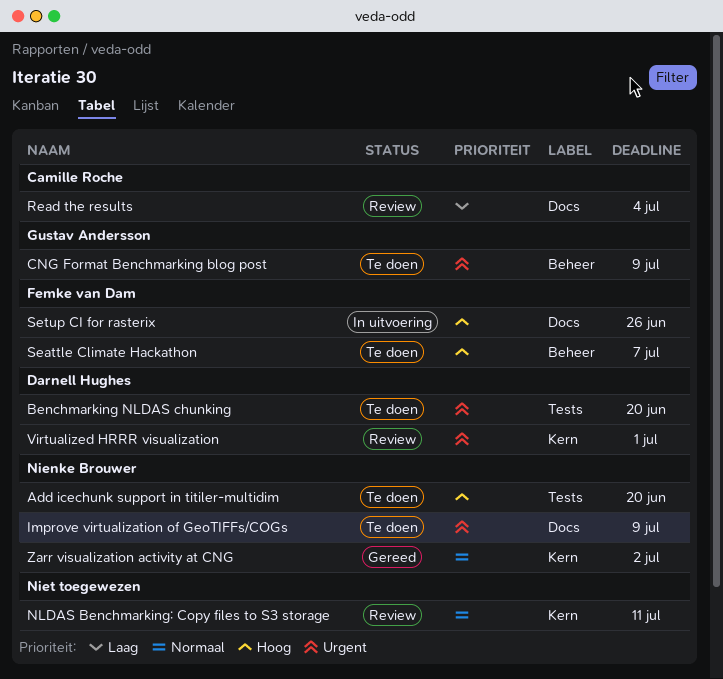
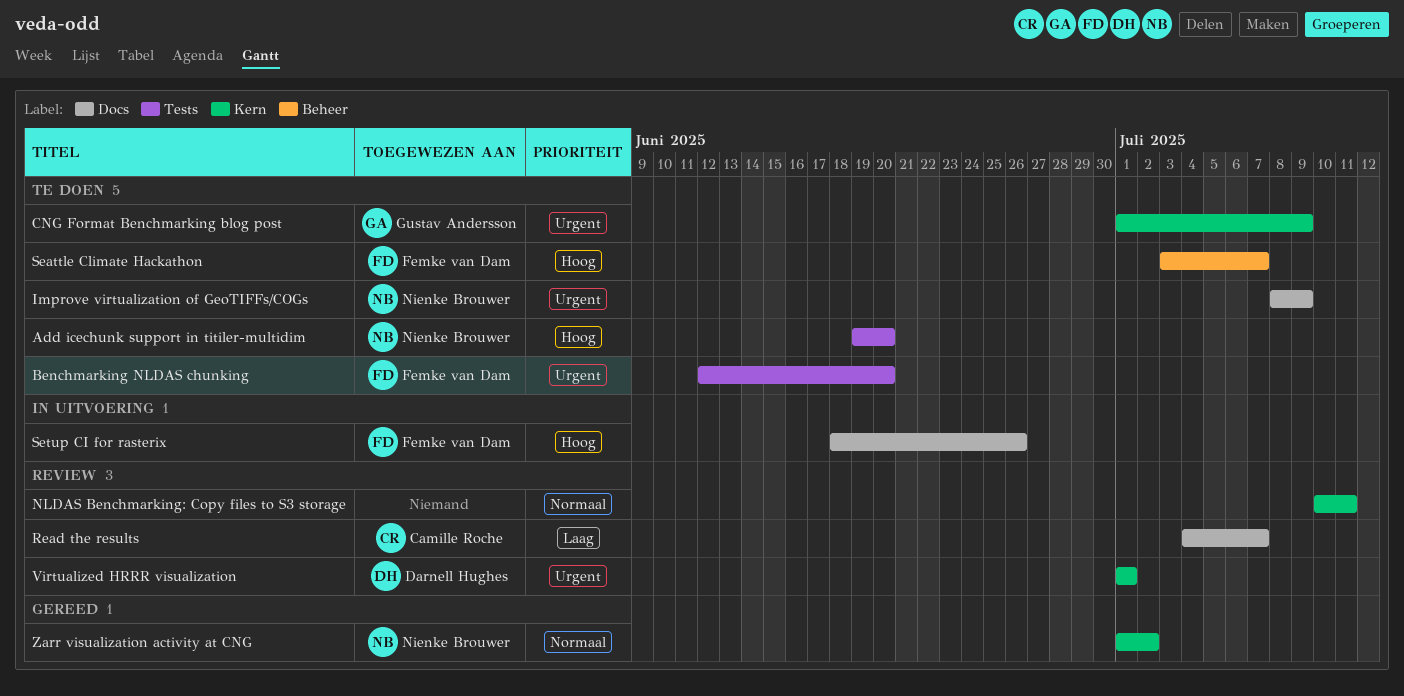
Benchmarking NLDAS chunking, owner: Darnell Hughes -> Femke van Dam
CNG Format Benchmarking blog post, label: Beheer -> Kern
Read the results, due: Jul 4 -> Jul 7

